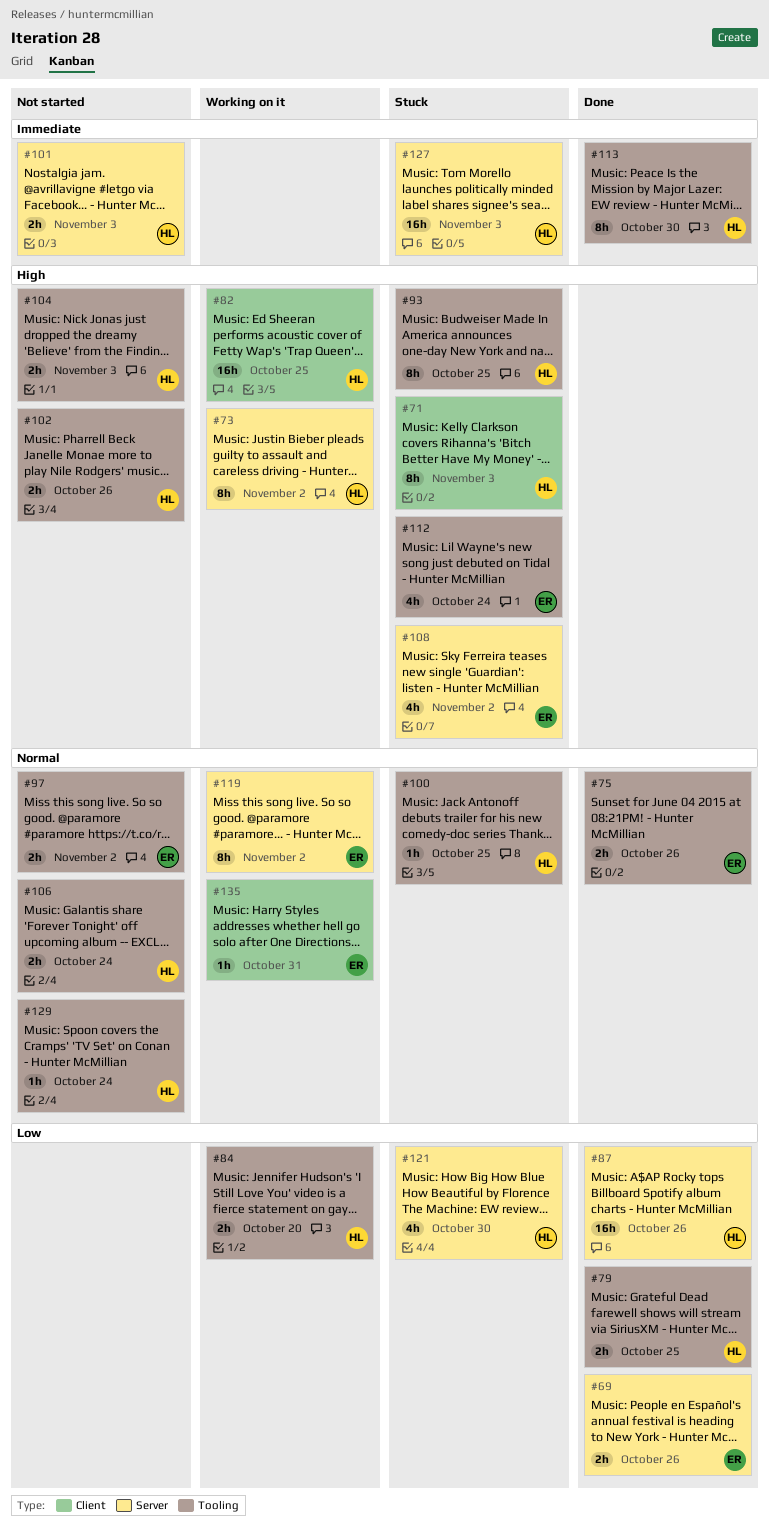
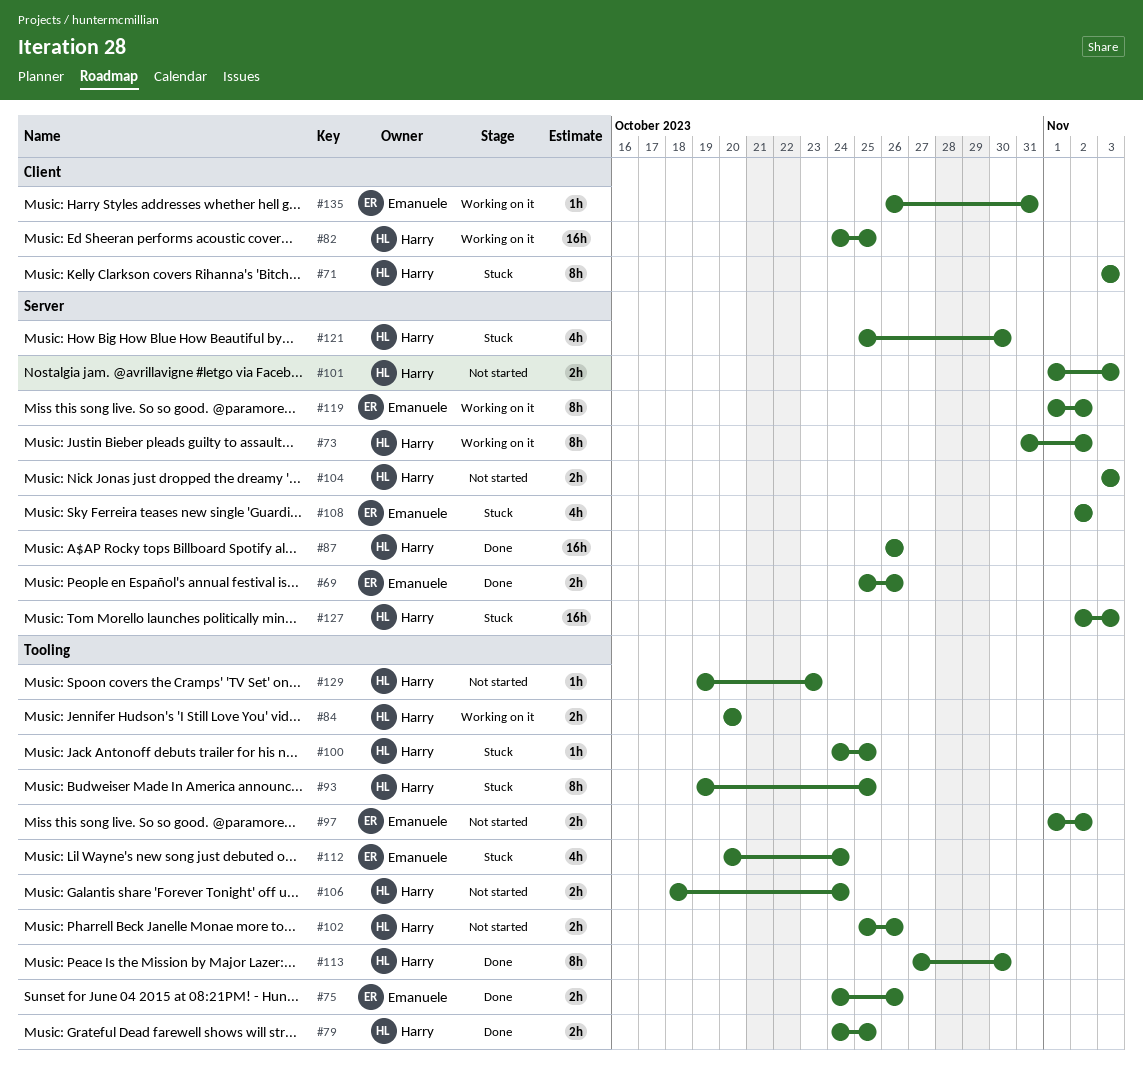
#104, label: Tooling -> Server
#129, due: Oct 24 -> Oct 23

